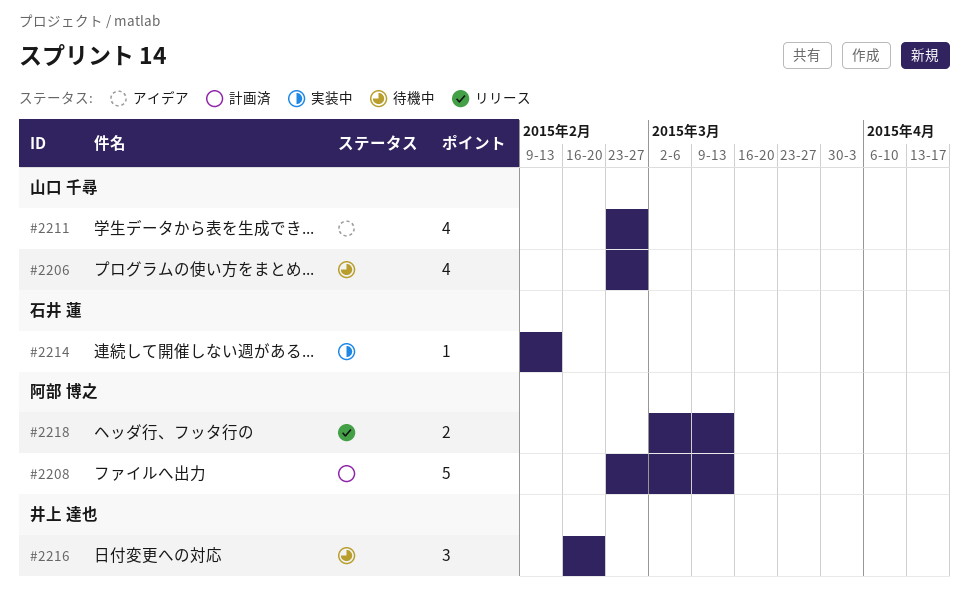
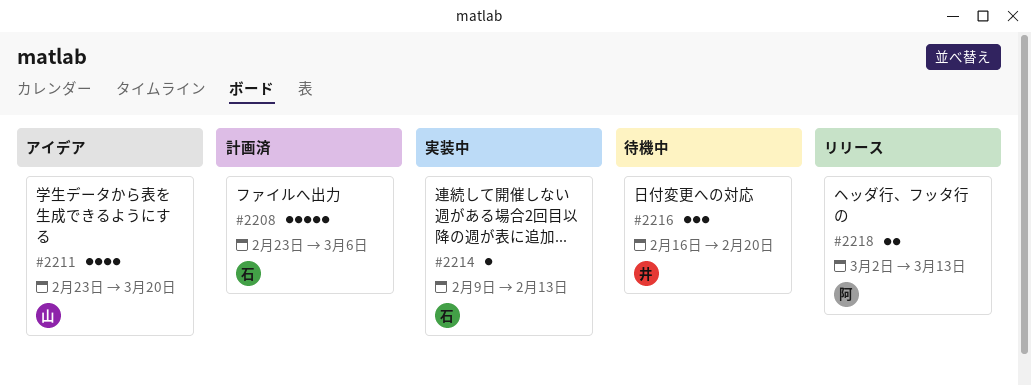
#2206: present -> none
#2208, owner: 阿部 博之 -> 石井 蓮
#2208, due: Mar 13 -> Mar 6
#2211, due: Feb 27 -> Mar 20

